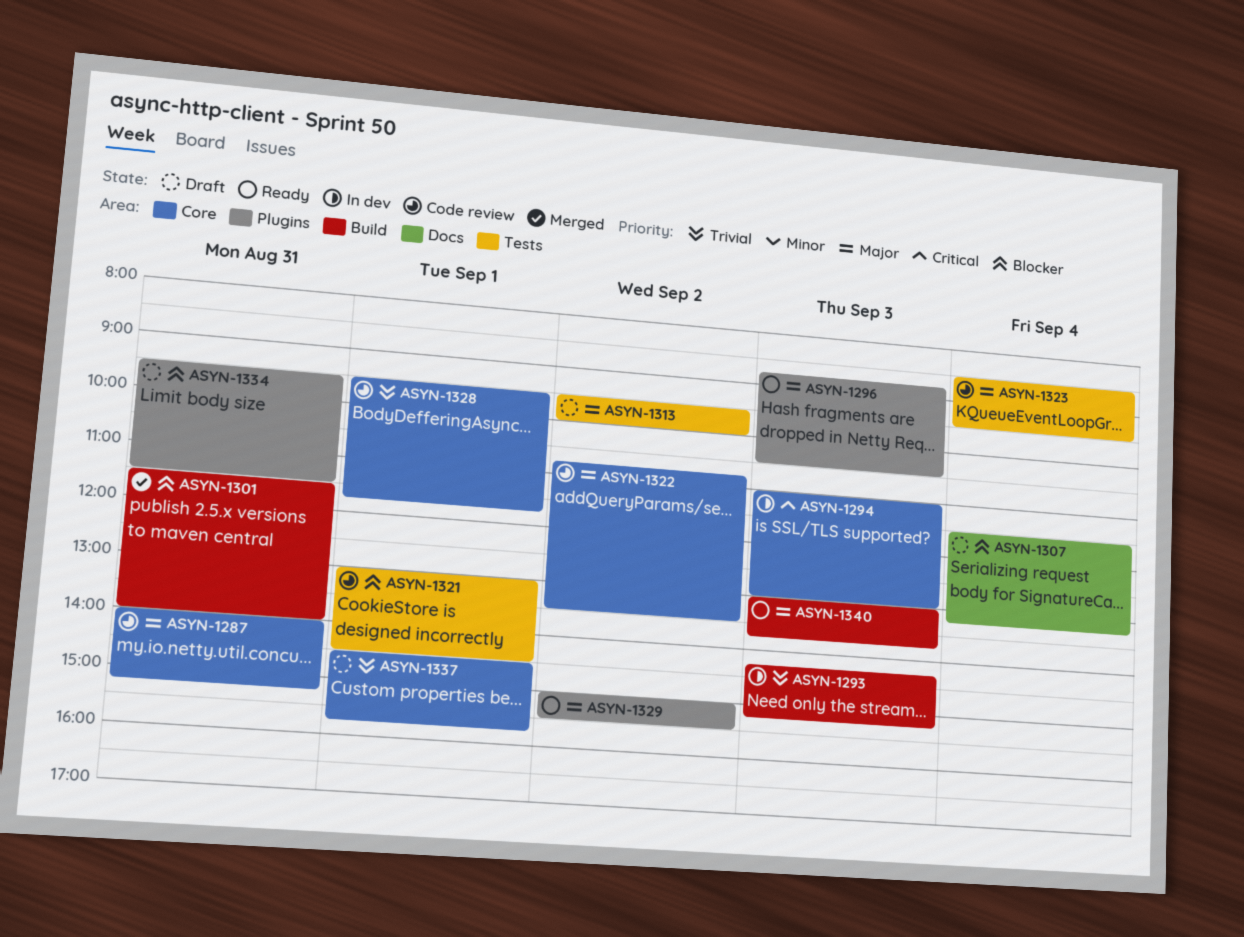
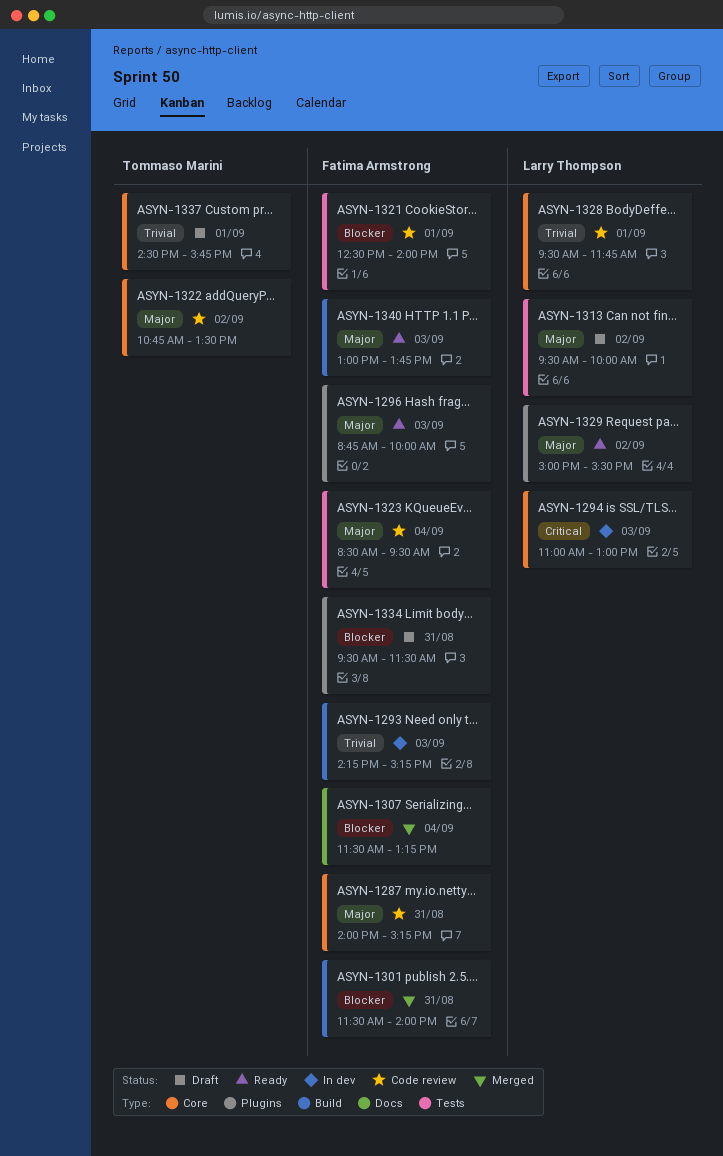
ASYN-1296, ends: 10:30 -> 10:00
ASYN-1307, status: Draft -> Merged
ASYN-1321, begins: 13:00 -> 12:30
ASYN-1321, ends: 14:30 -> 14:00

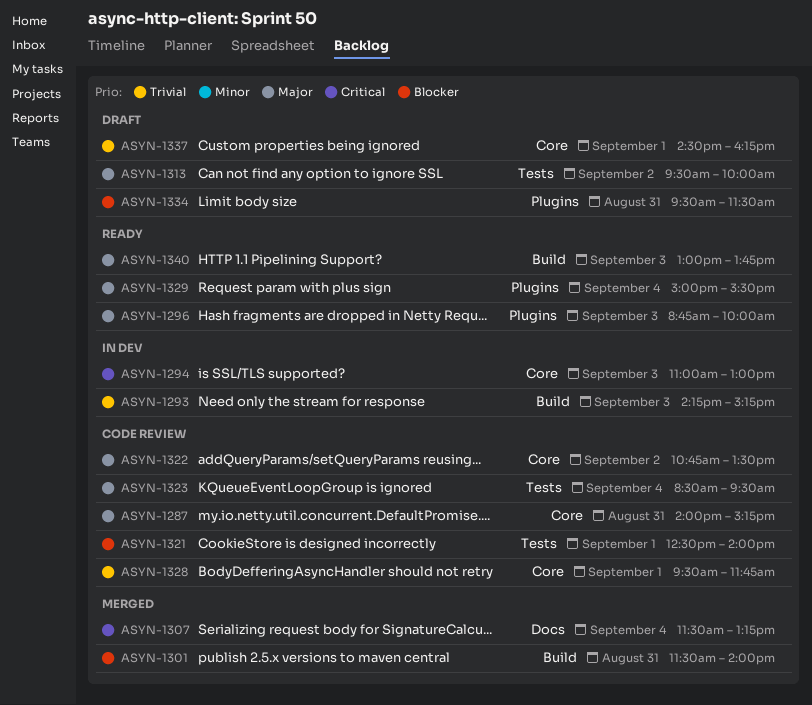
ASYN-1307, priority: Blocker -> Critical
ASYN-1329, day: Sep 2 -> Sep 4
ASYN-1337, ends: 15:45 -> 16:15

